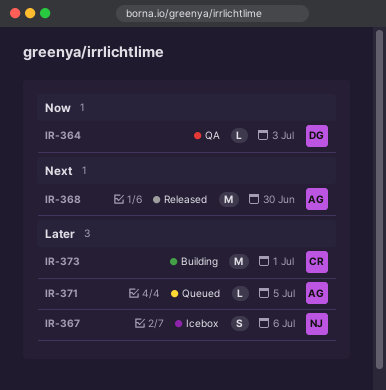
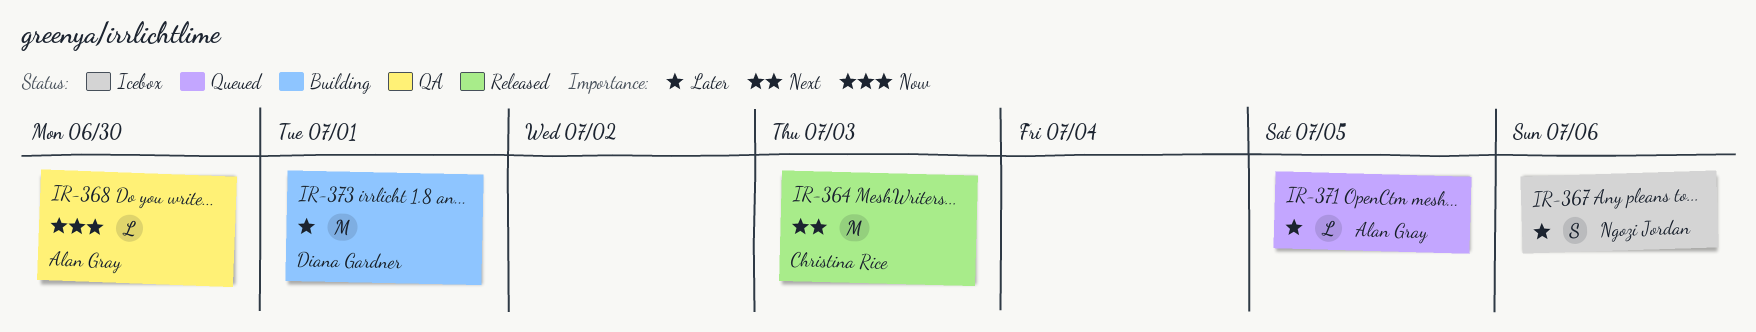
IR-364, status: QA -> Released
IR-364, owner: Diana Gardner -> Christina Rice
IR-364, priority: Now -> Next
IR-364, estimate: L -> M
IR-368, status: Released -> QA
IR-368, priority: Next -> Now
IR-368, estimate: M -> L
IR-373, owner: Christina Rice -> Diana Gardner

